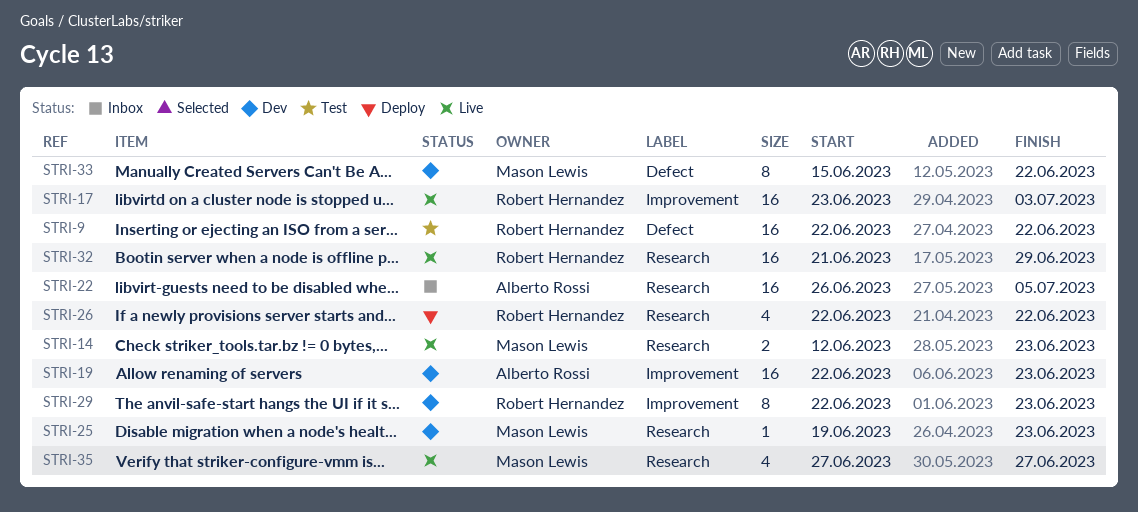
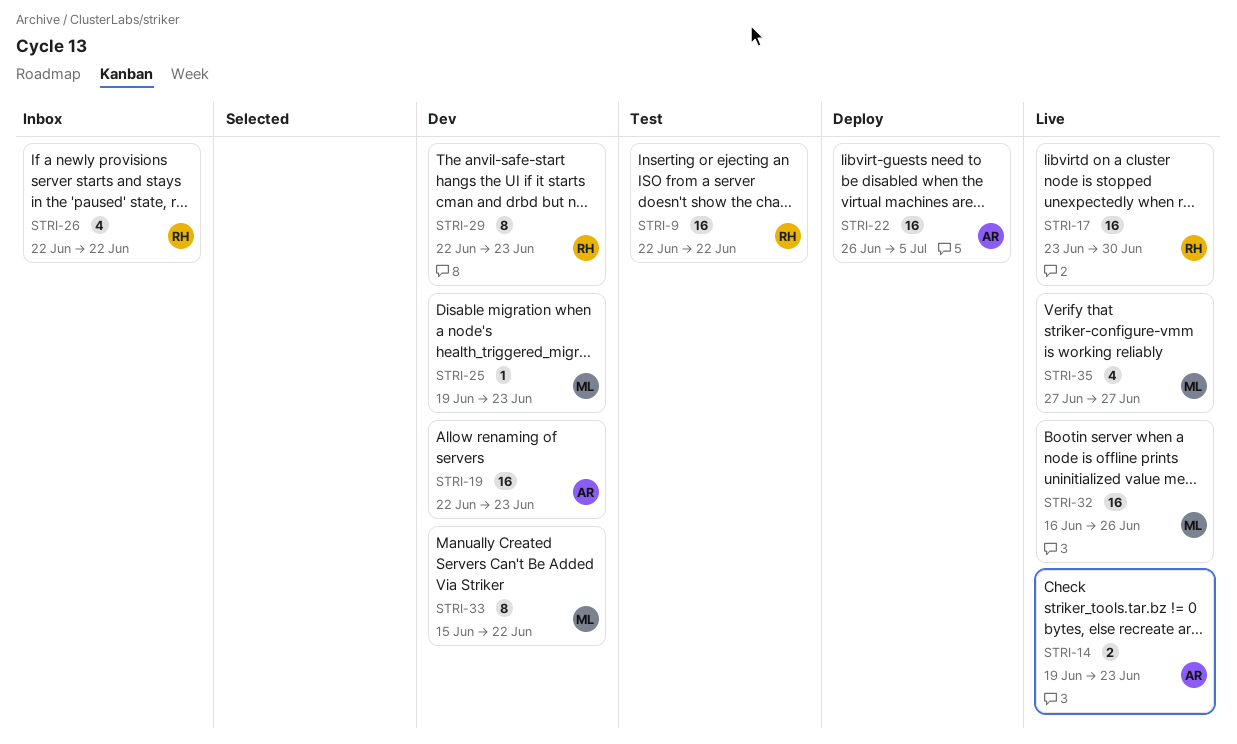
STRI-14, owner: Mason Lewis -> Alberto Rossi
STRI-14, start: Jun 12 -> Jun 19
STRI-17, due: Jul 3 -> Jun 30
STRI-22, status: Inbox -> Deploy
STRI-26, status: Deploy -> Inbox
STRI-32, owner: Robert Hernandez -> Mason Lewis
STRI-32, start: Jun 21 -> Jun 16
STRI-32, due: Jun 29 -> Jun 26

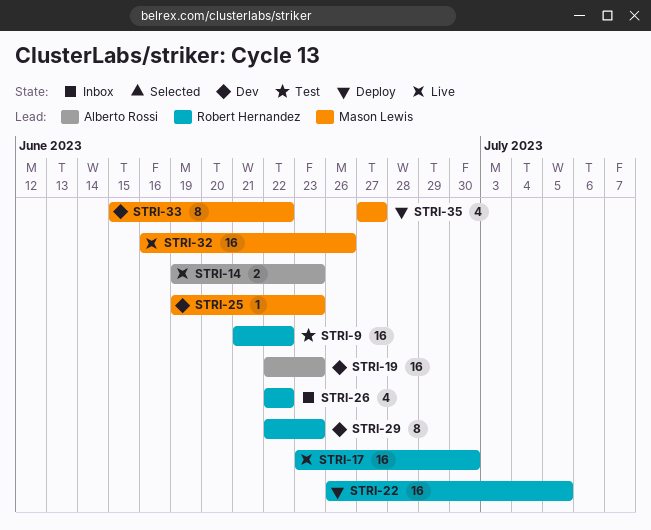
STRI-9, start: Jun 22 -> Jun 21
STRI-22, owner: Alberto Rossi -> Robert Hernandez
STRI-35, status: Live -> Deploy

